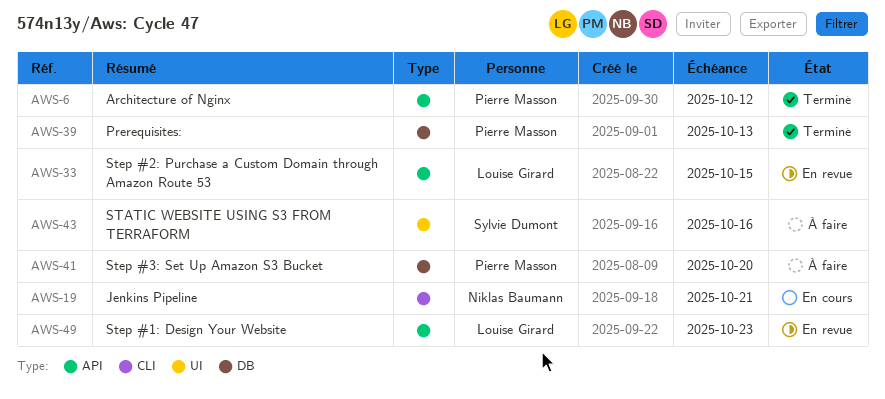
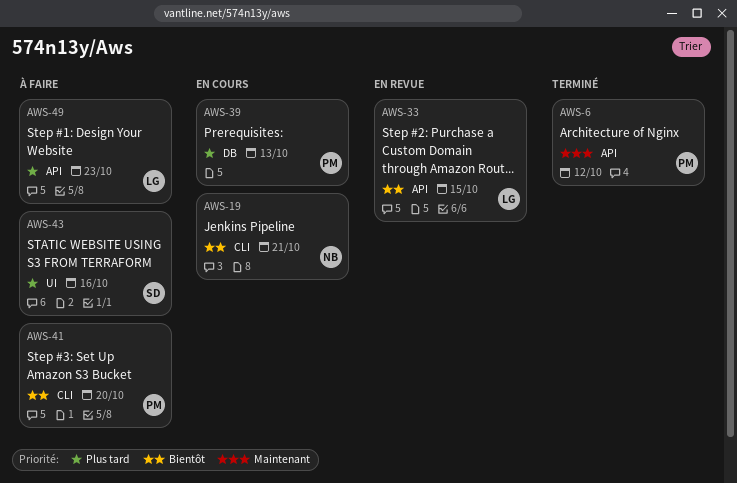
AWS-39, status: Terminé -> En cours
AWS-41, label: DB -> CLI
AWS-49, status: En revue -> À faire

